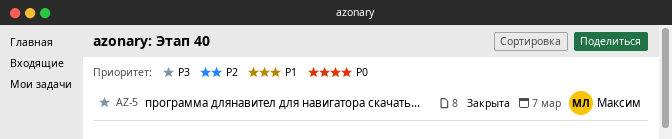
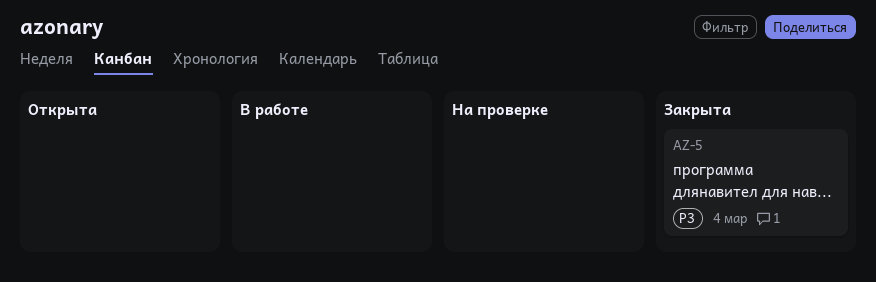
AZ-5, due: Mar 7 -> Mar 4

